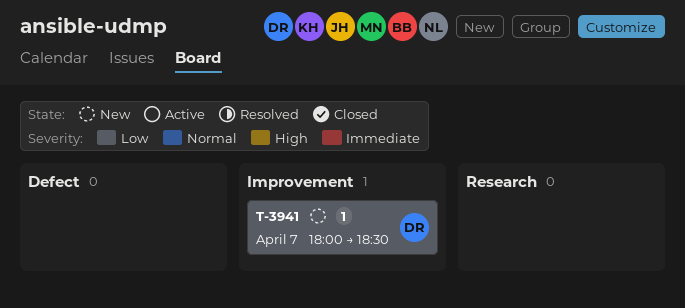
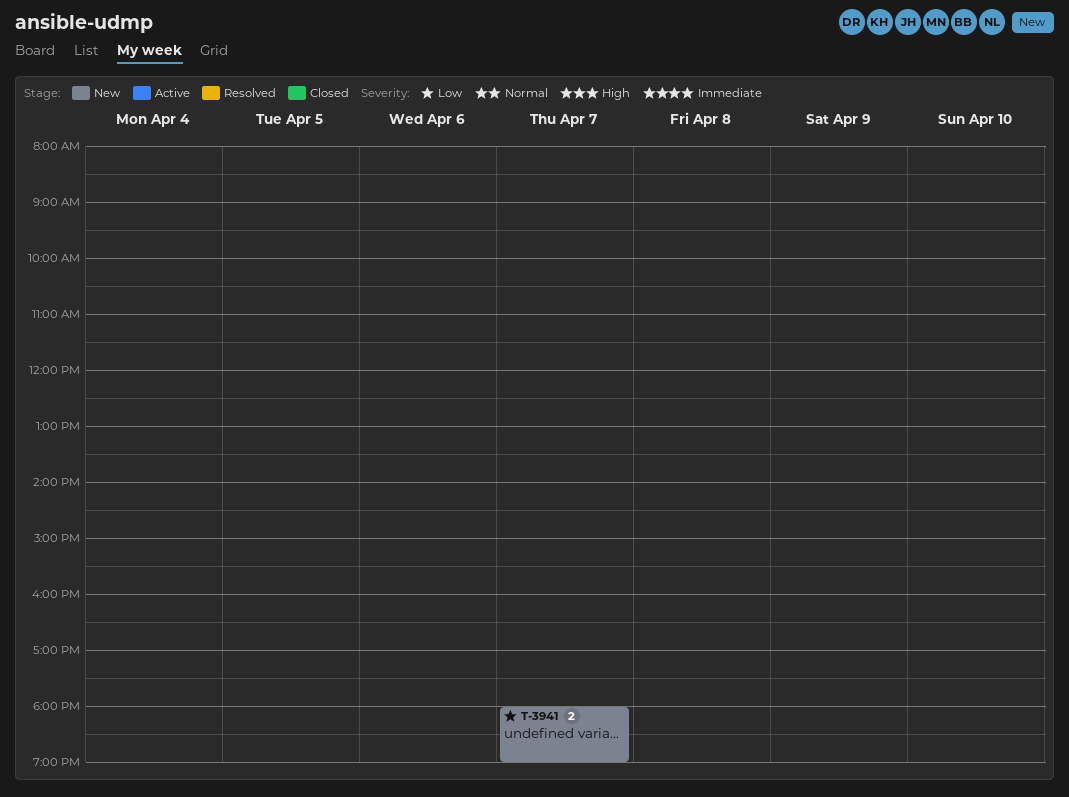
T-3941, estimate: 1 -> 2
T-3941, ends: 18:30 -> 19:00

